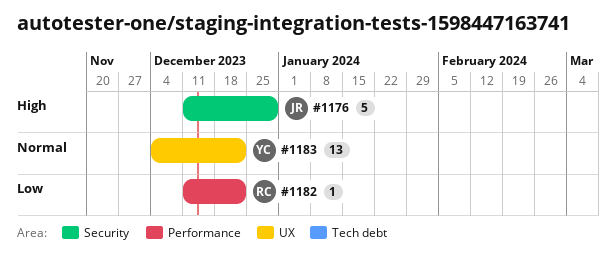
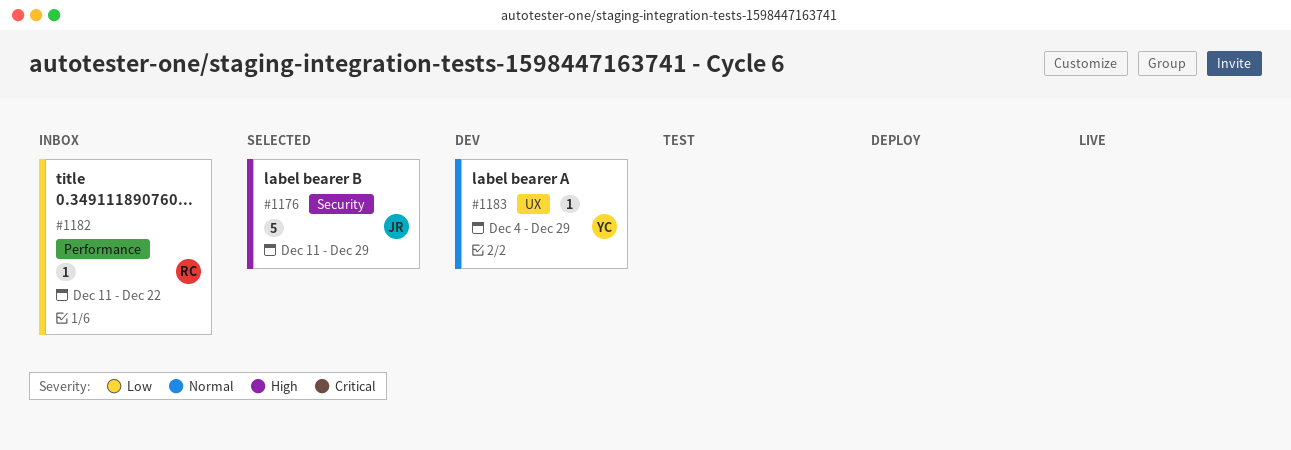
#1183, estimate: 13 -> 1
#1183, due: Dec 22 -> Dec 29

